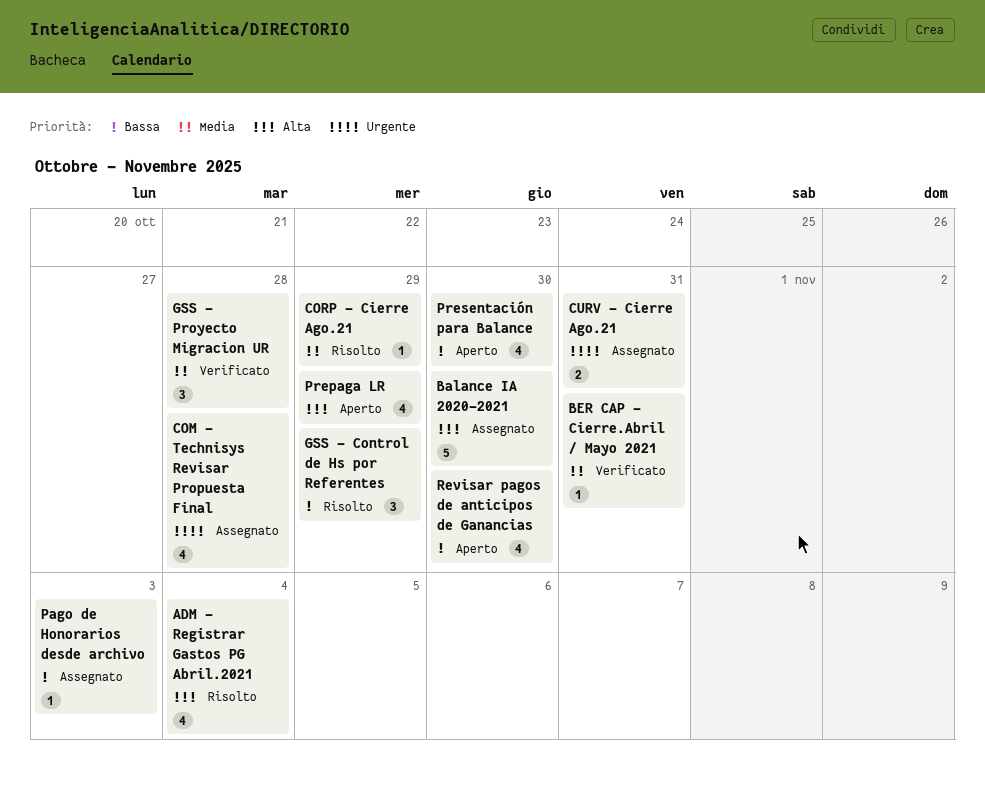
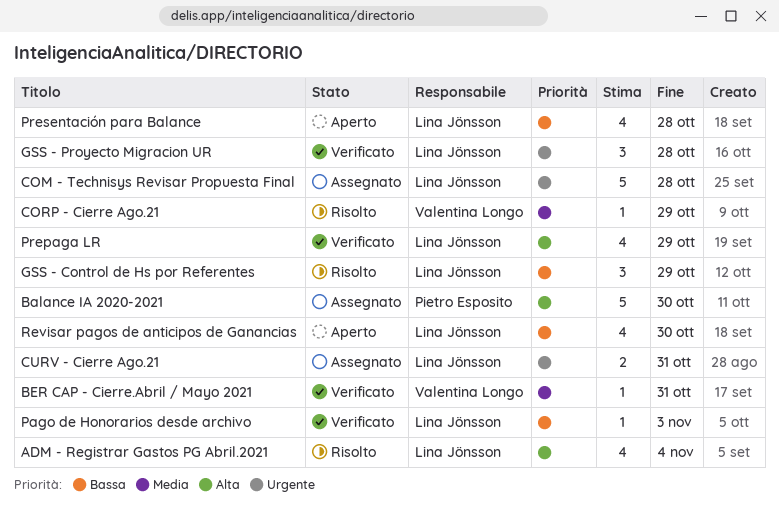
COM - Technisys Revisar Propuesta Final, estimate: 4 -> 5
GSS - Proyecto Migracion UR, priority: Media -> Urgente
Pago de Honorarios desde archivo, status: Assegnato -> Verificato
Prepaga LR, status: Aperto -> Verificato
Presentación para Balance, due: Oct 30 -> Oct 28

